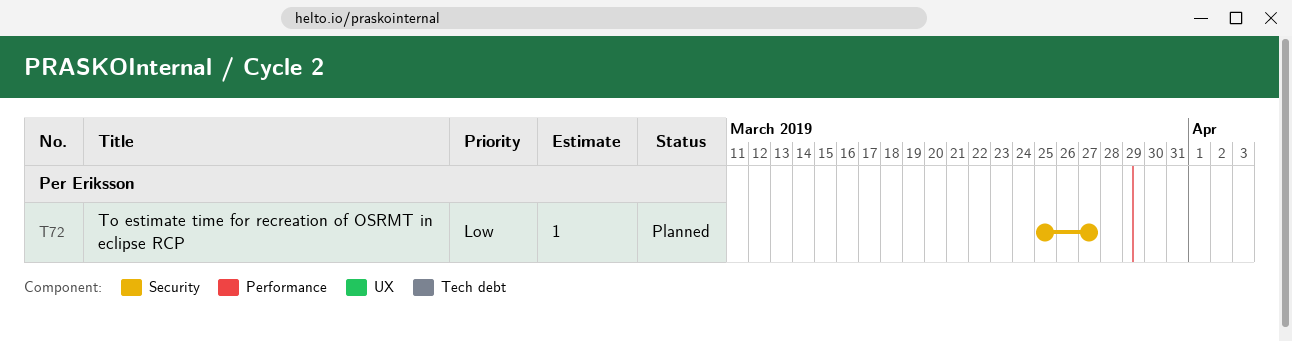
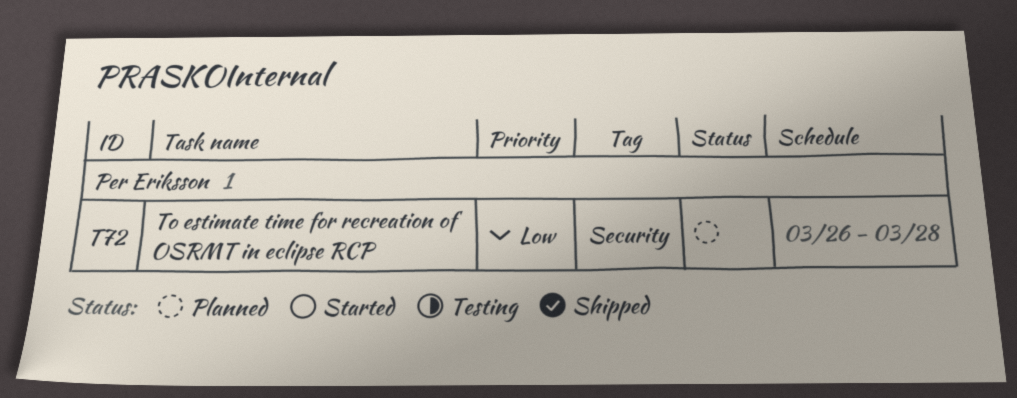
T72, start: Mar 25 -> Mar 26
T72, due: Mar 27 -> Mar 28

